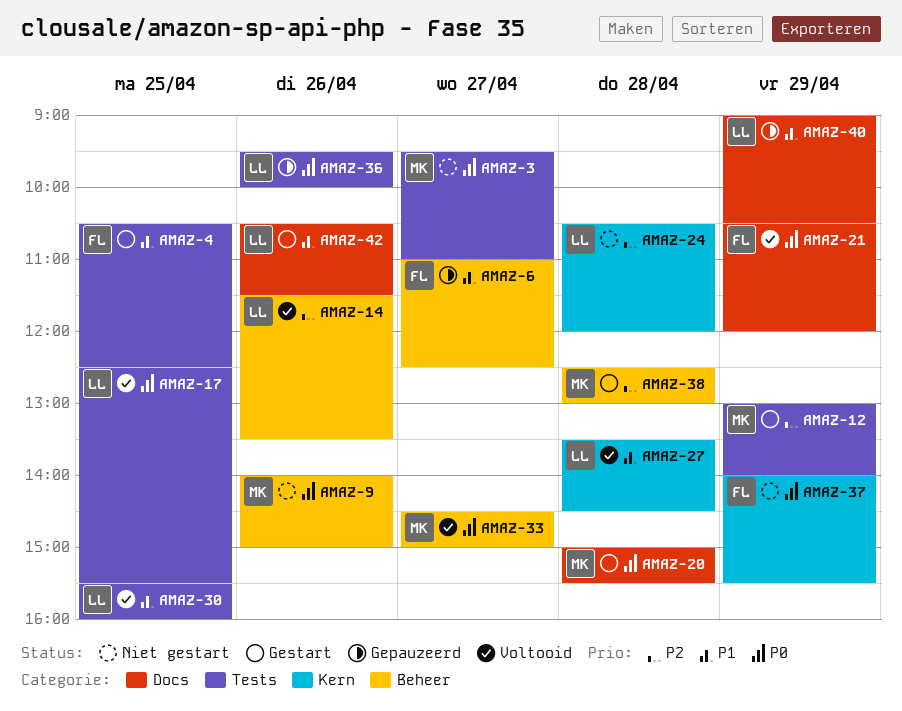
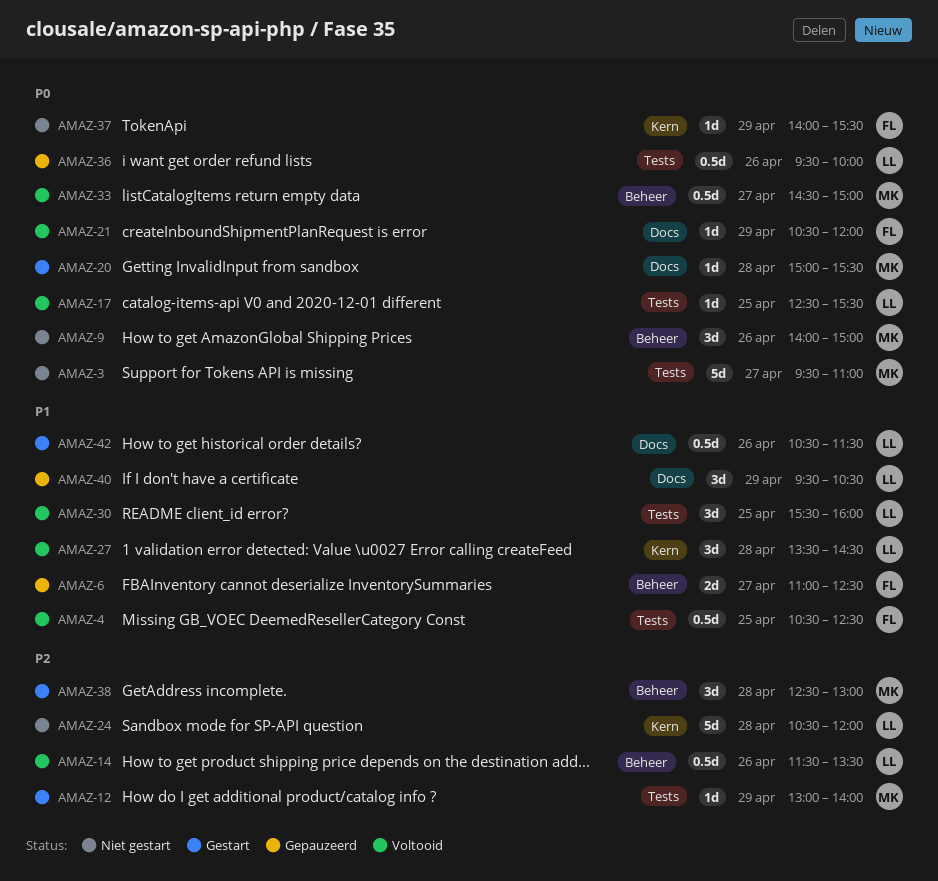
AMAZ-4, status: Gestart -> Voltooid
AMAZ-40, begins: 09:00 -> 09:30

